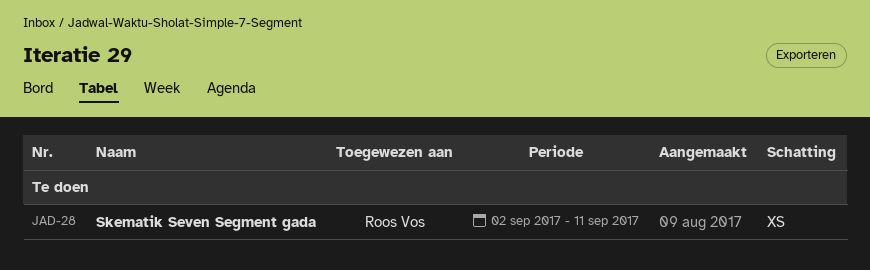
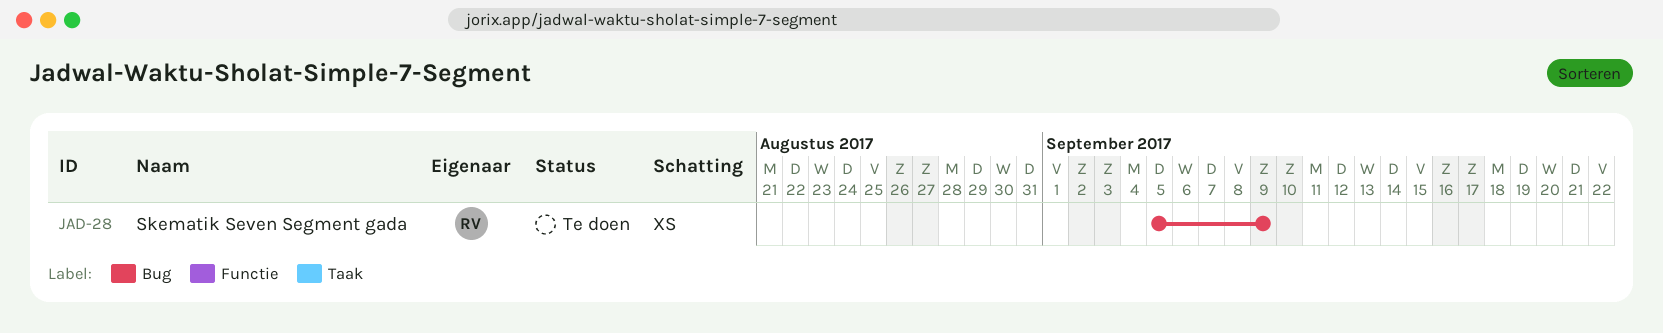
JAD-28, start: Sep 2 -> Sep 5
JAD-28, due: Sep 11 -> Sep 9

